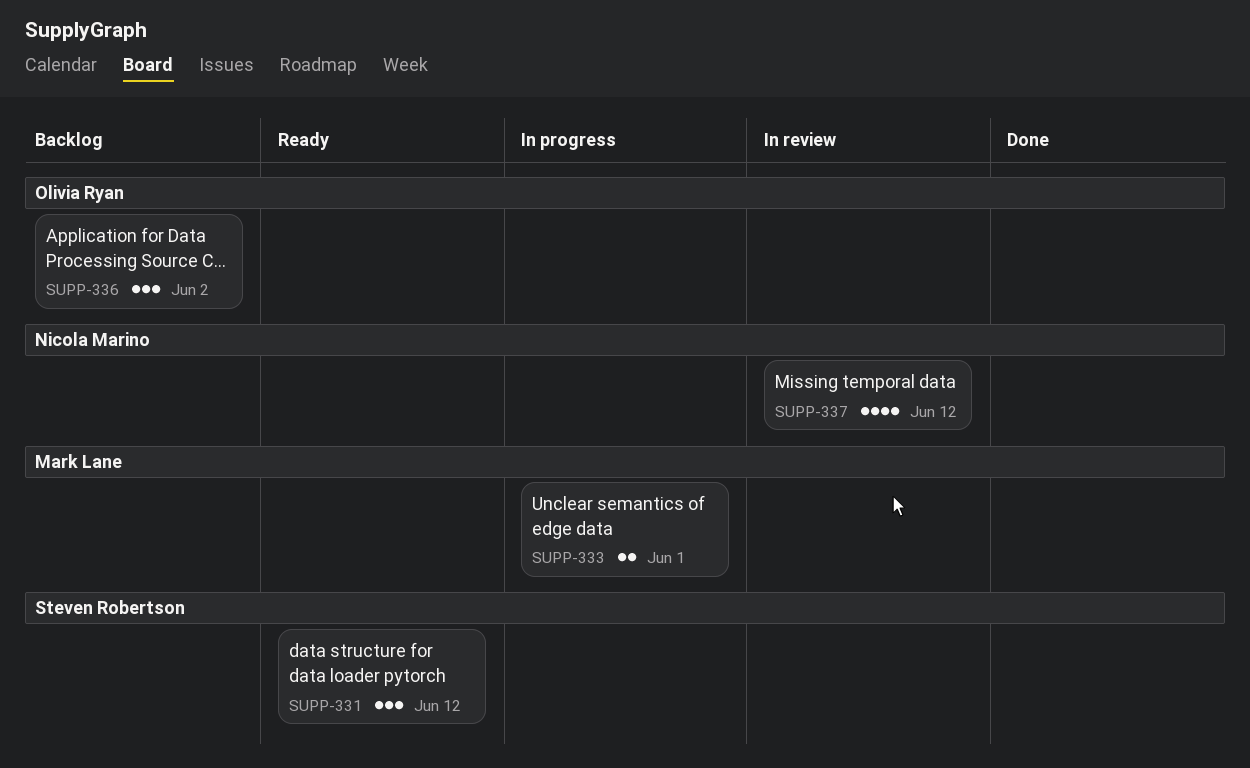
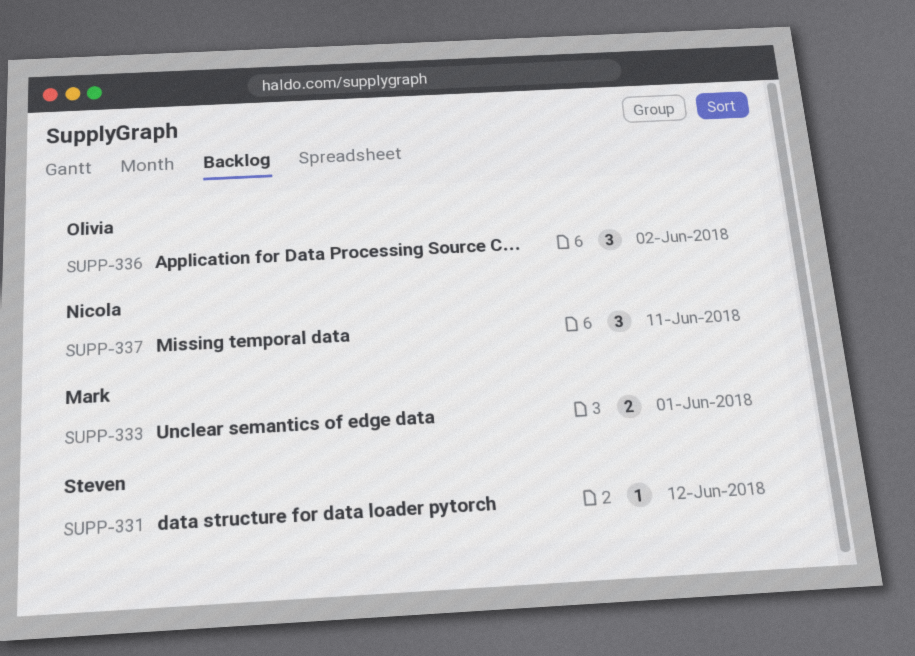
SUPP-331, estimate: 3 -> 1
SUPP-337, estimate: 4 -> 3
SUPP-337, due: Jun 12 -> Jun 11

